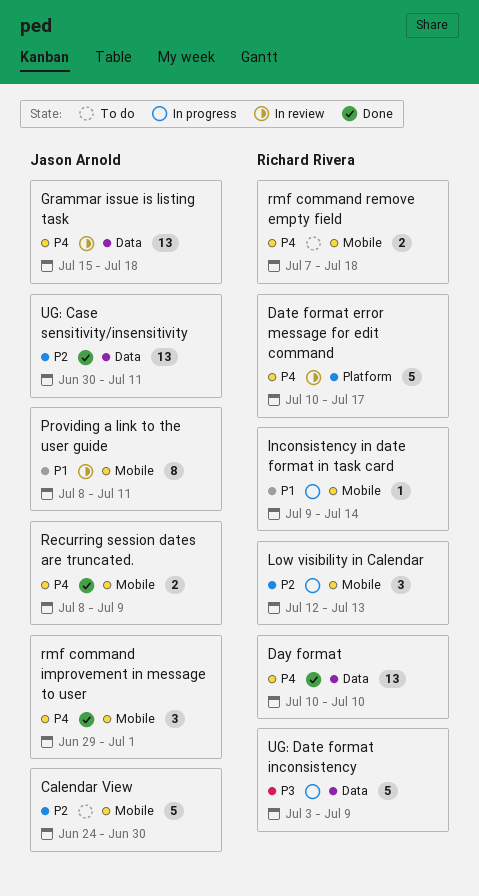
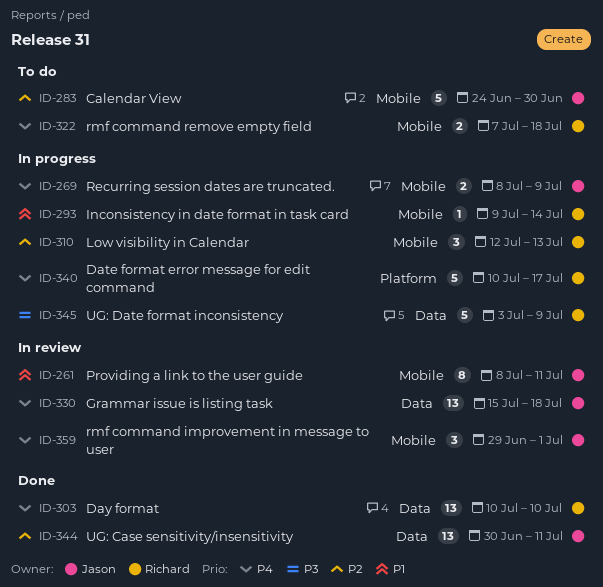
Date format error message for edit command, status: In review -> In progress
Recurring session dates are truncated., status: Done -> In progress
rmf command improvement in message to user, status: Done -> In review

